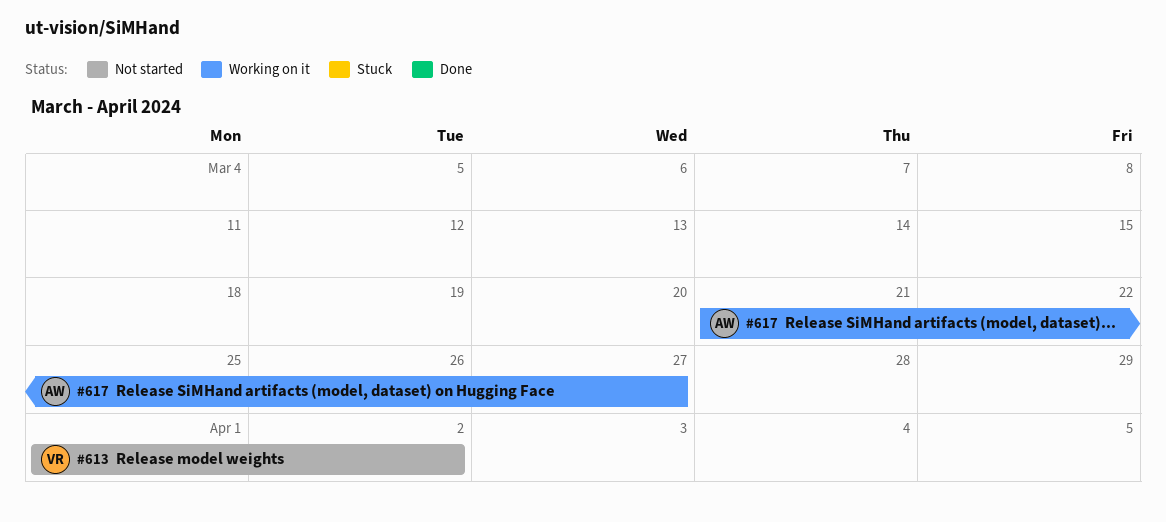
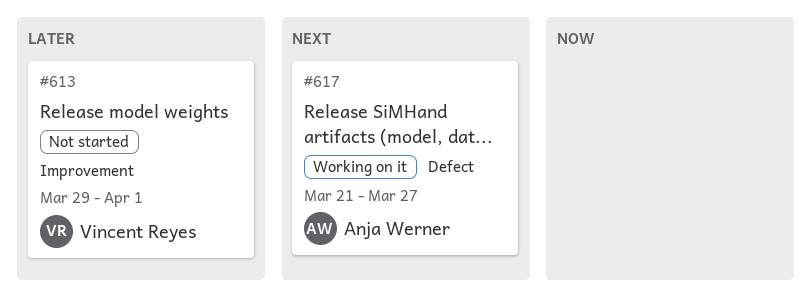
#613, start: Apr 1 -> Mar 29
#613, due: Apr 2 -> Apr 1

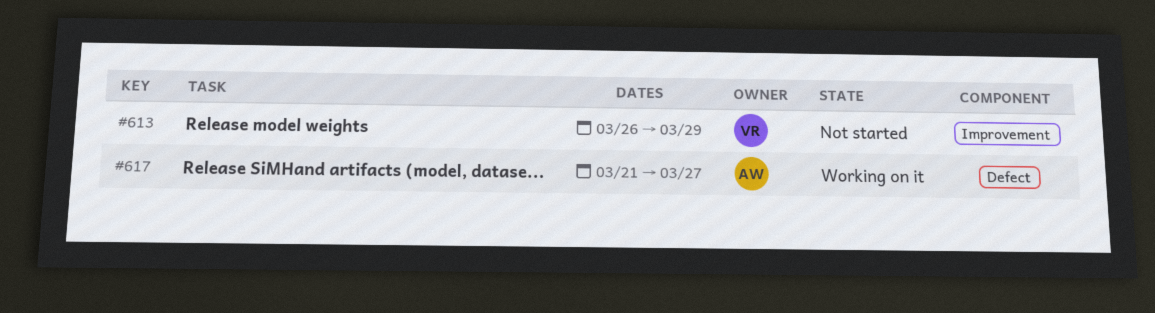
#613, start: Mar 29 -> Mar 26
#613, due: Apr 1 -> Mar 29

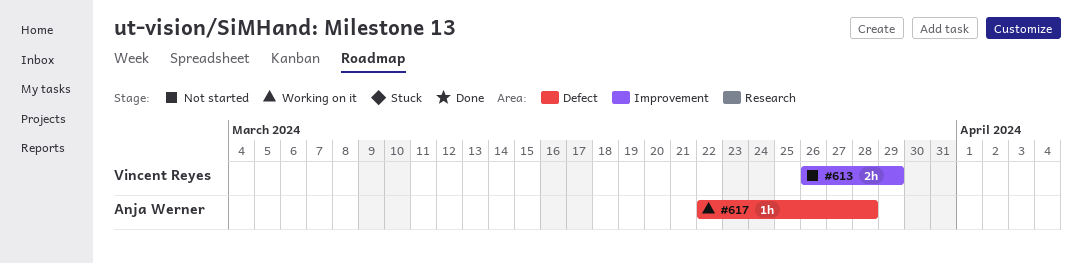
#617, start: Mar 21 -> Mar 22
#617, due: Mar 27 -> Mar 28

